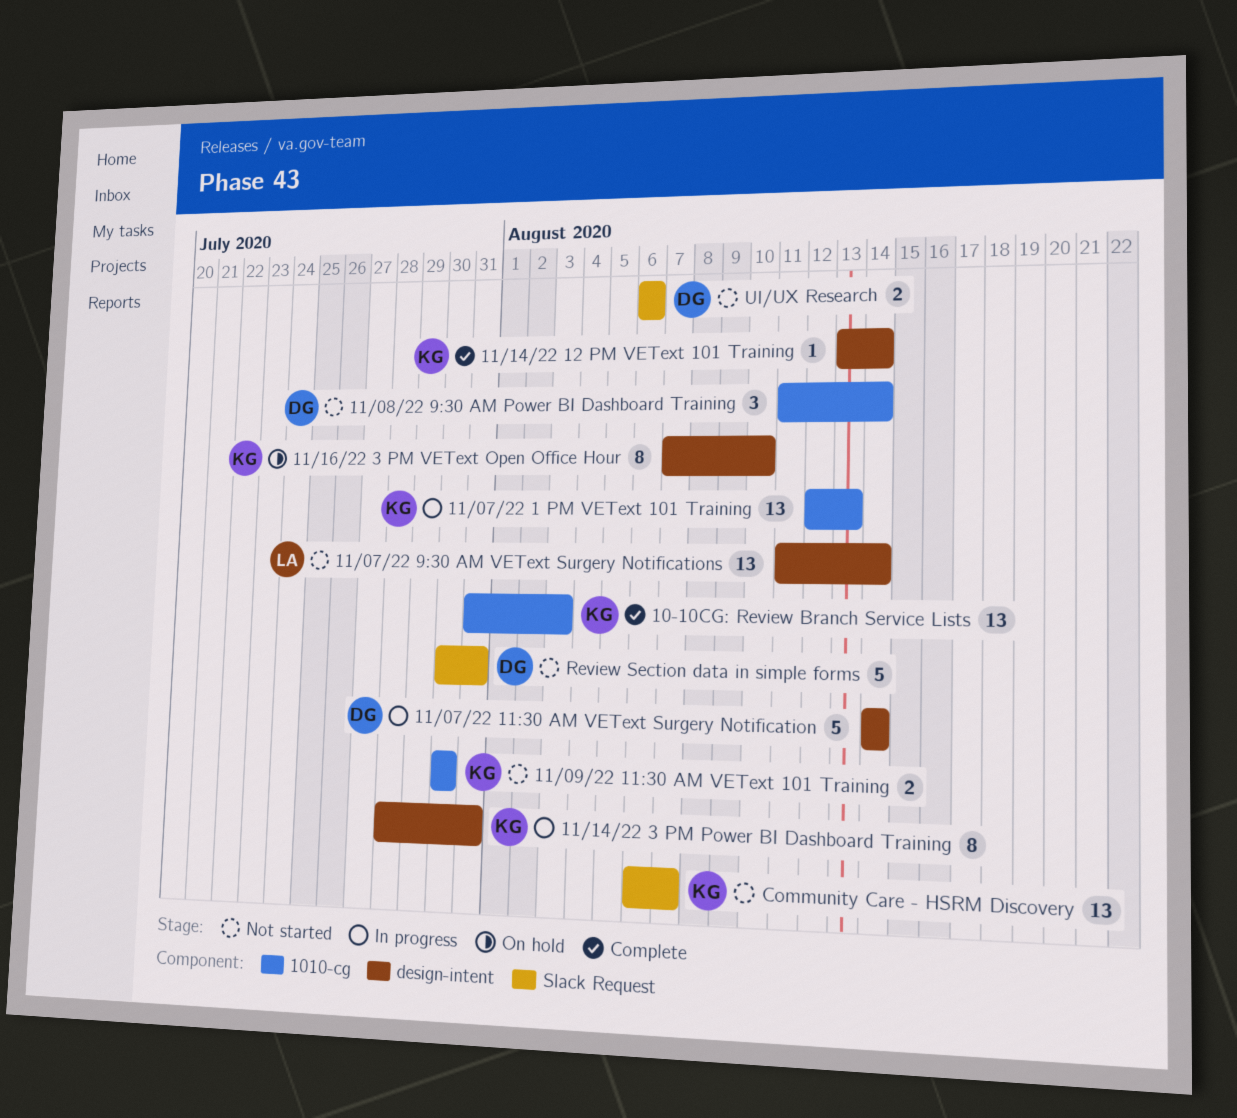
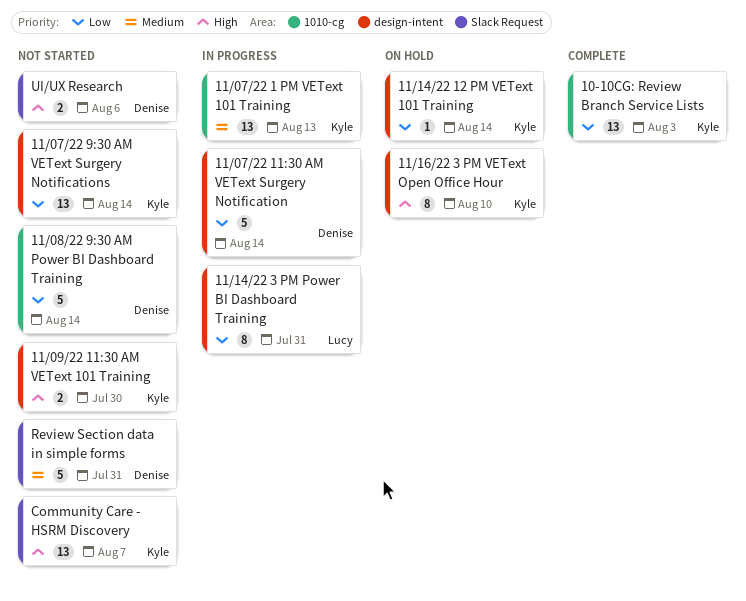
11/07/22 9:30 AM VEText Surgery Notifications, owner: Lucy -> Kyle
11/08/22 9:30 AM Power BI Dashboard Training, estimate: 3 -> 5
11/09/22 11:30 AM VEText 101 Training, label: 1010-cg -> design-intent
11/14/22 12 PM VEText 101 Training, status: Complete -> On hold
11/14/22 3 PM Power BI Dashboard Training, owner: Kyle -> Lucy

